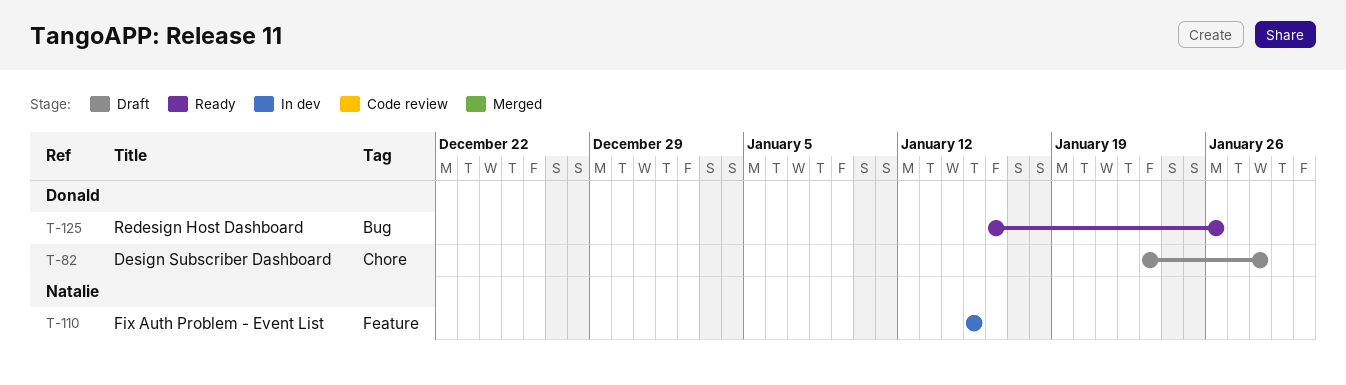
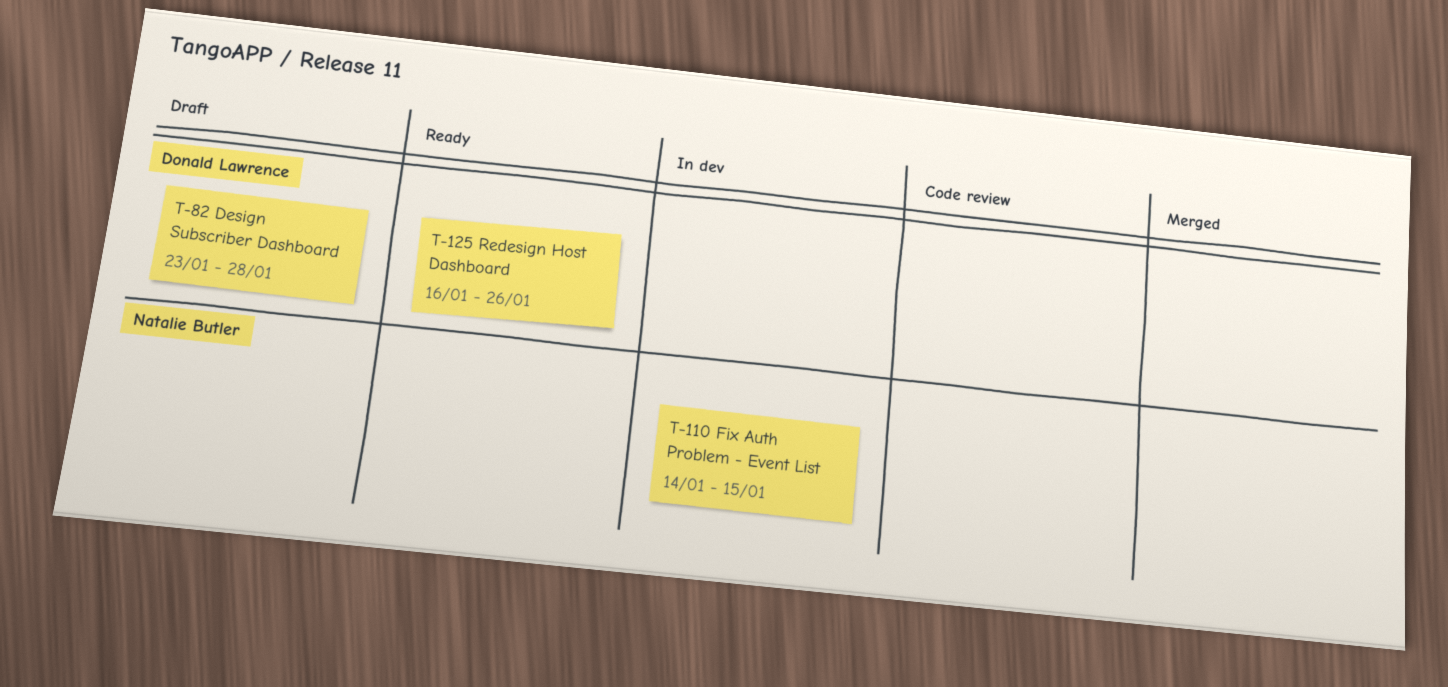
T-110, start: Jan 15 -> Jan 14

